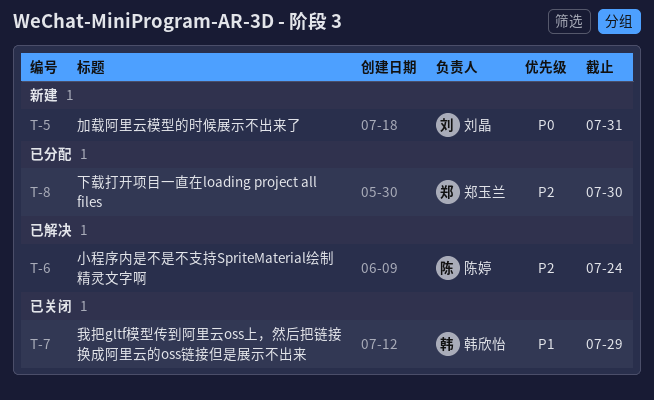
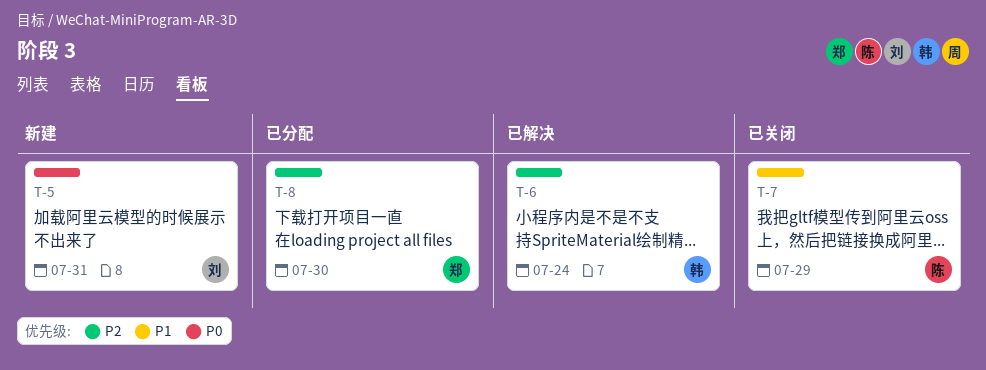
T-6, owner: 陈婷 -> 韩欣怡
T-7, owner: 韩欣怡 -> 陈婷

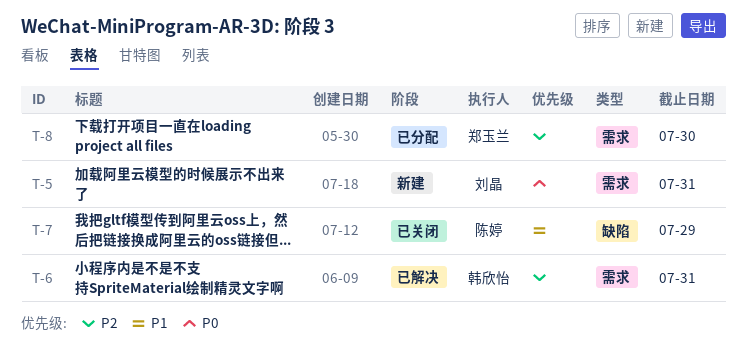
T-6, due: Jul 24 -> Jul 31

